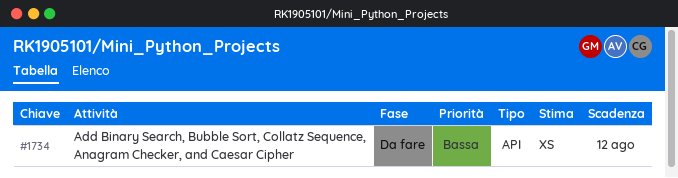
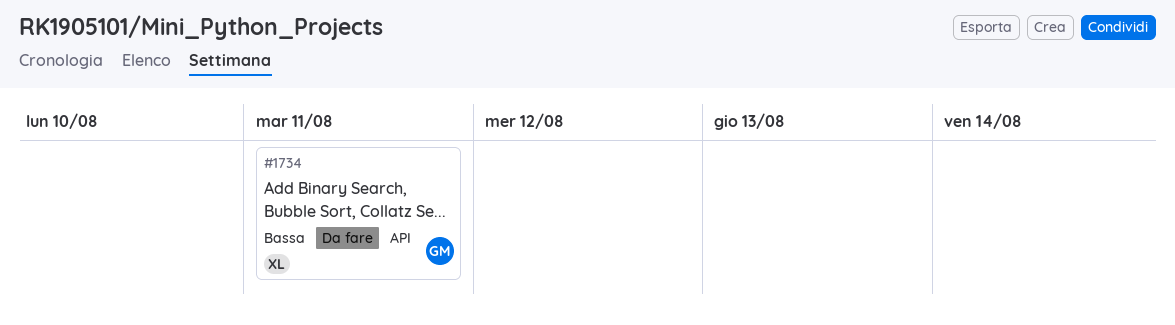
#1734, estimate: XS -> XL
#1734, due: Aug 12 -> Aug 11

